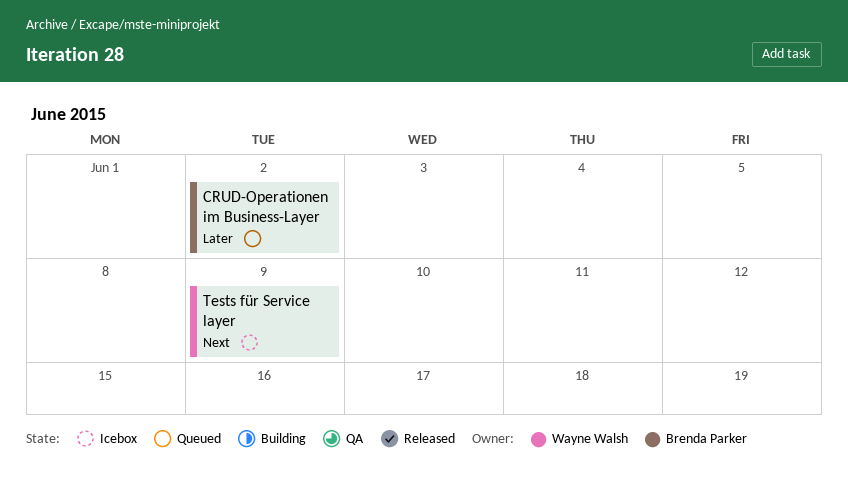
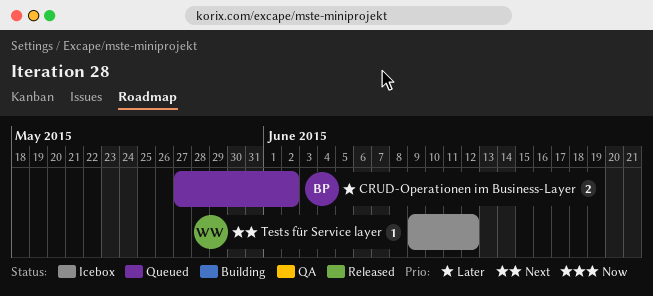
Tests für Service layer, due: Jun 9 -> Jun 12

